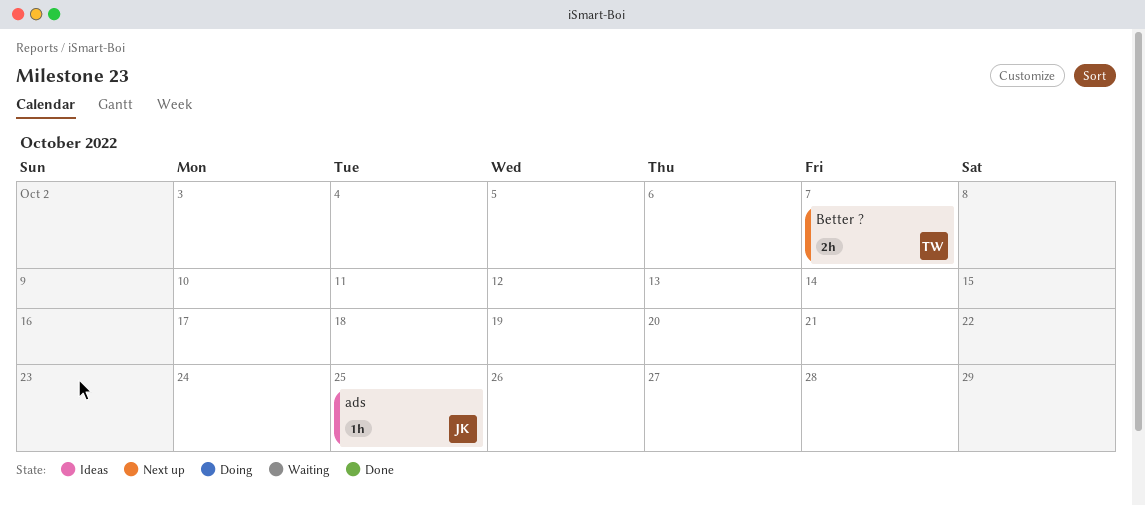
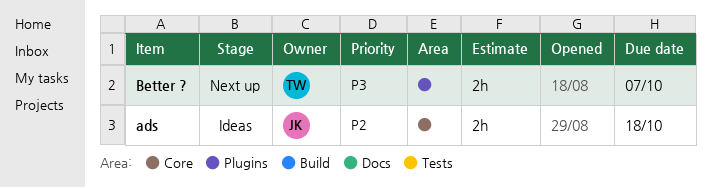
ads, estimate: 1h -> 2h
ads, due: Oct 25 -> Oct 18

